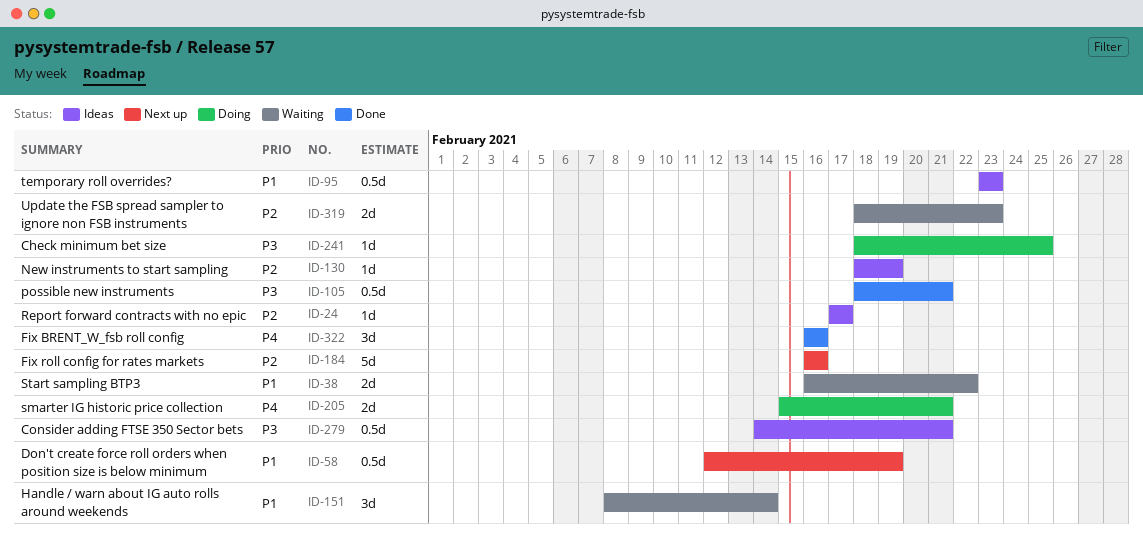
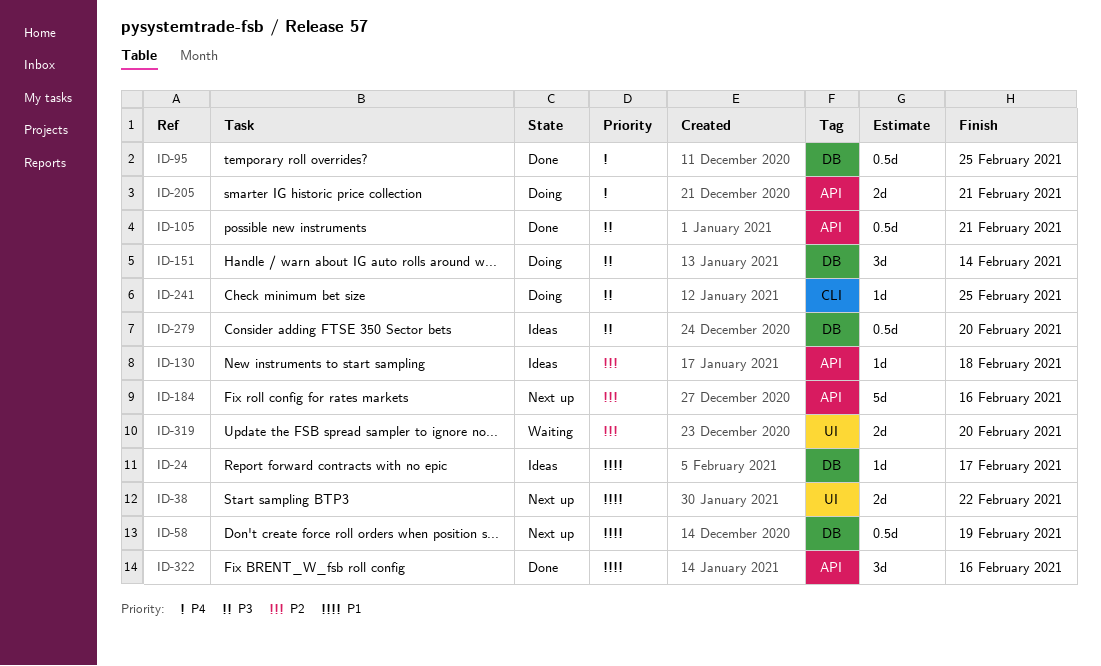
ID-24, priority: P2 -> P1
ID-38, status: Waiting -> Next up
ID-95, status: Ideas -> Done
ID-95, priority: P1 -> P4
ID-95, due: Feb 23 -> Feb 25
ID-130, due: Feb 19 -> Feb 18
ID-151, status: Waiting -> Doing
ID-151, priority: P1 -> P3
ID-279, due: Feb 21 -> Feb 20
ID-319, due: Feb 23 -> Feb 20
ID-322, priority: P4 -> P1

